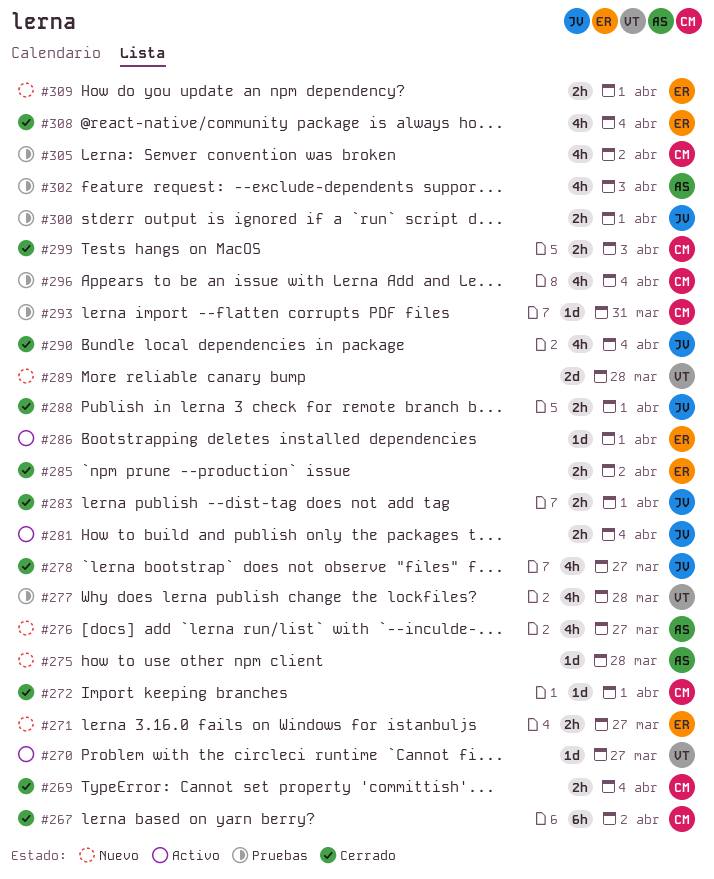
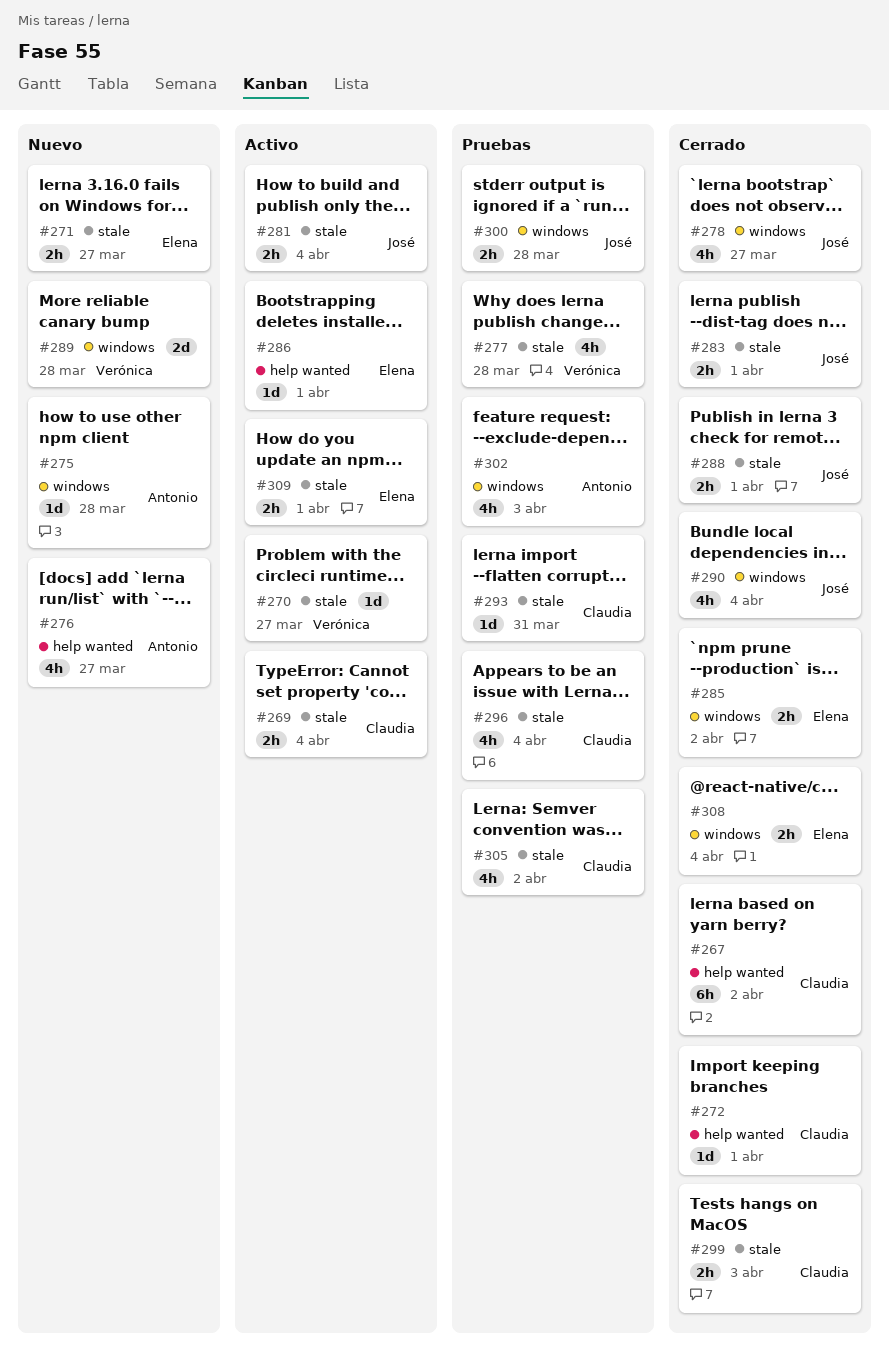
#269, status: Cerrado -> Activo
#300, due: Apr 1 -> Mar 28
#308, estimate: 4h -> 2h
#309, status: Nuevo -> Activo

